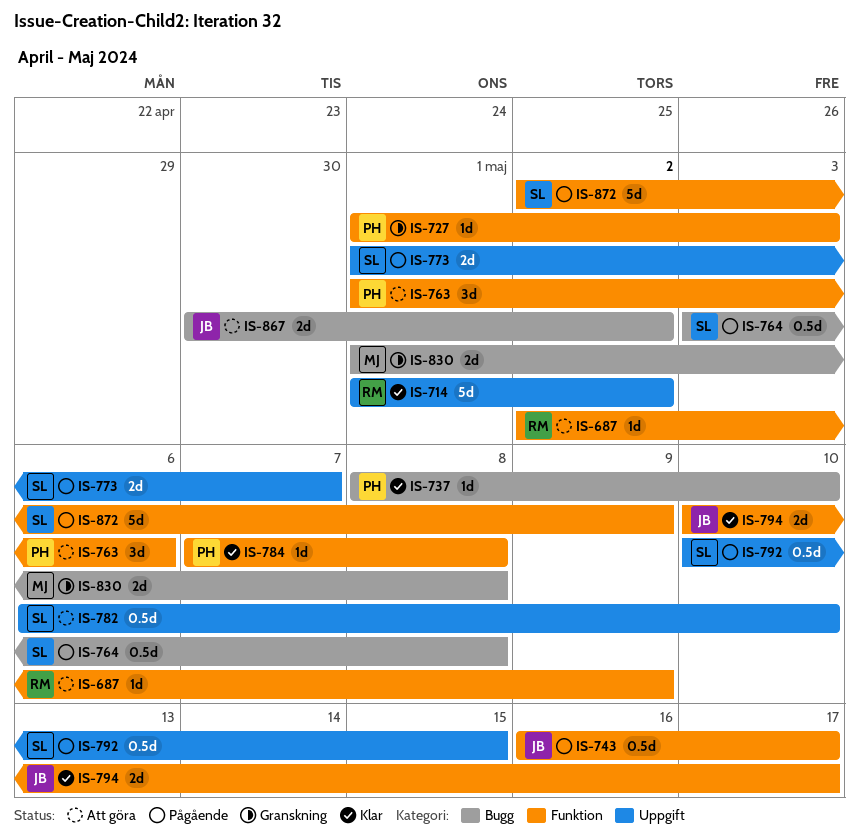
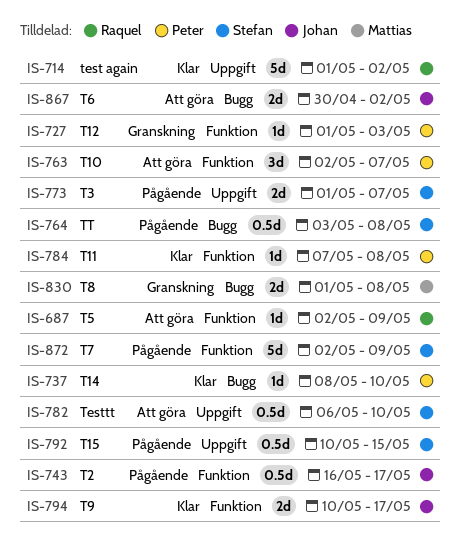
IS-763, start: May 1 -> May 2
IS-763, due: May 6 -> May 7

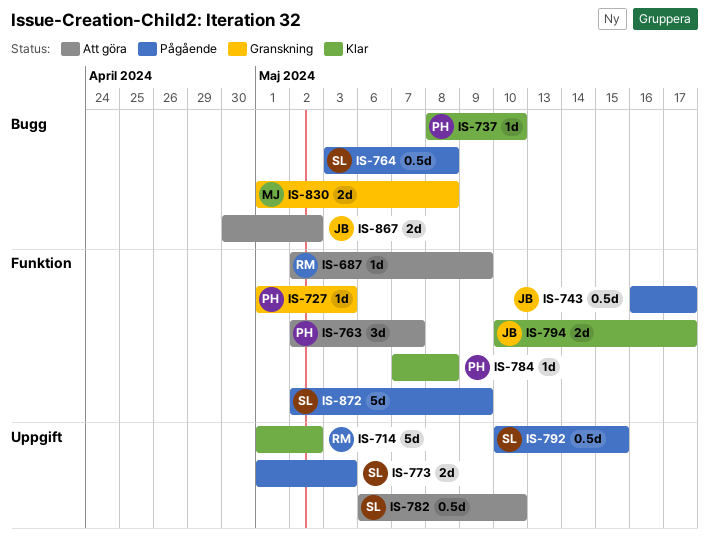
IS-773, due: May 7 -> May 3

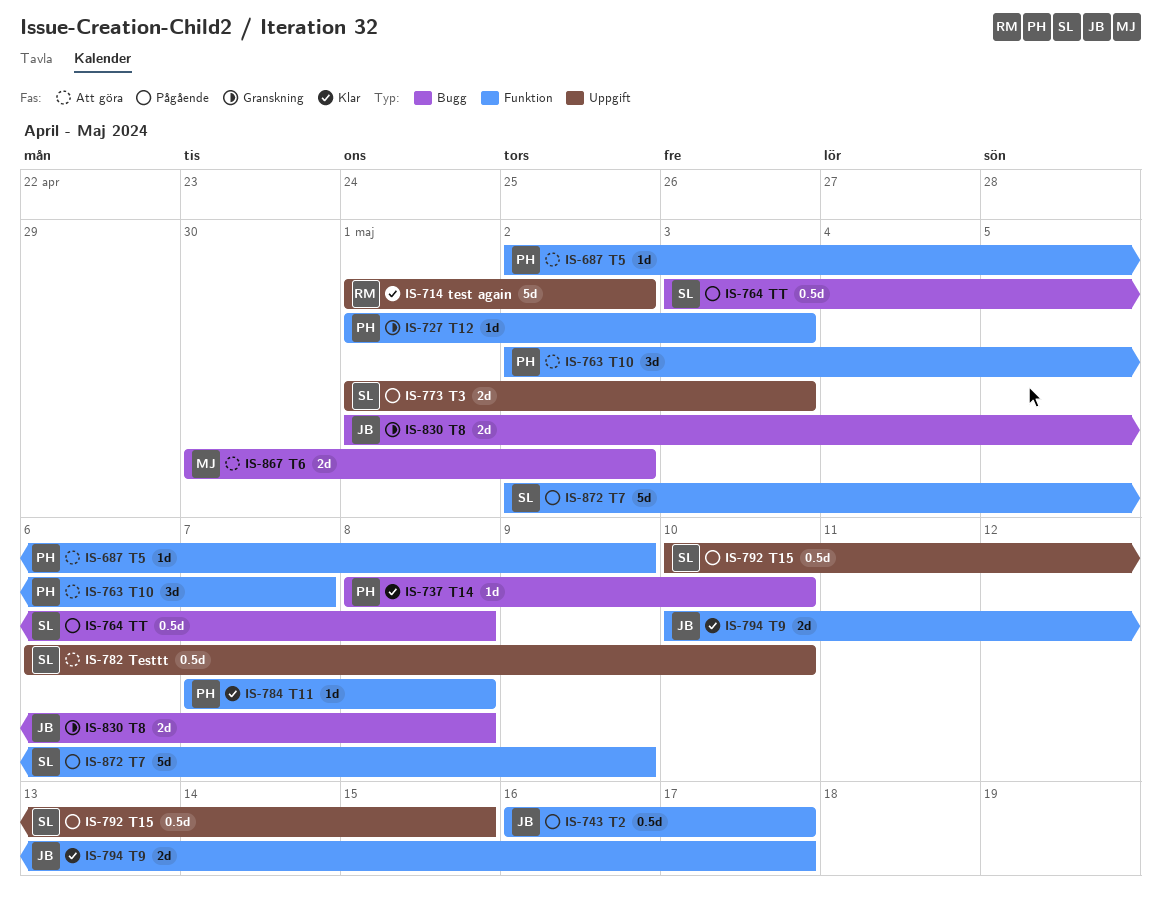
IS-687, owner: RM -> PH
IS-830, owner: MJ -> JB
IS-867, owner: JB -> MJ

